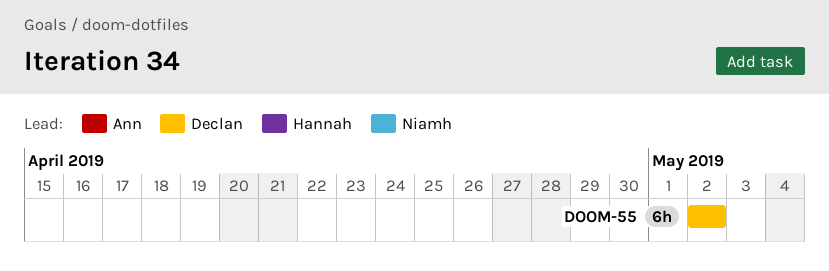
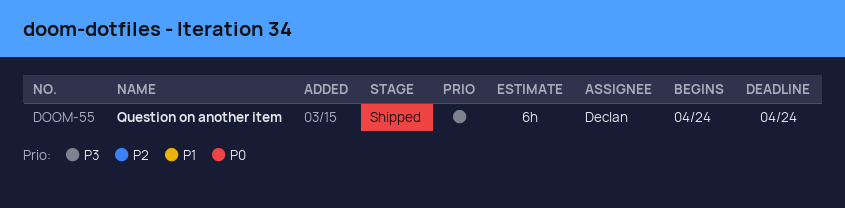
DOOM-55, start: May 2 -> Apr 24
DOOM-55, due: May 2 -> Apr 24

